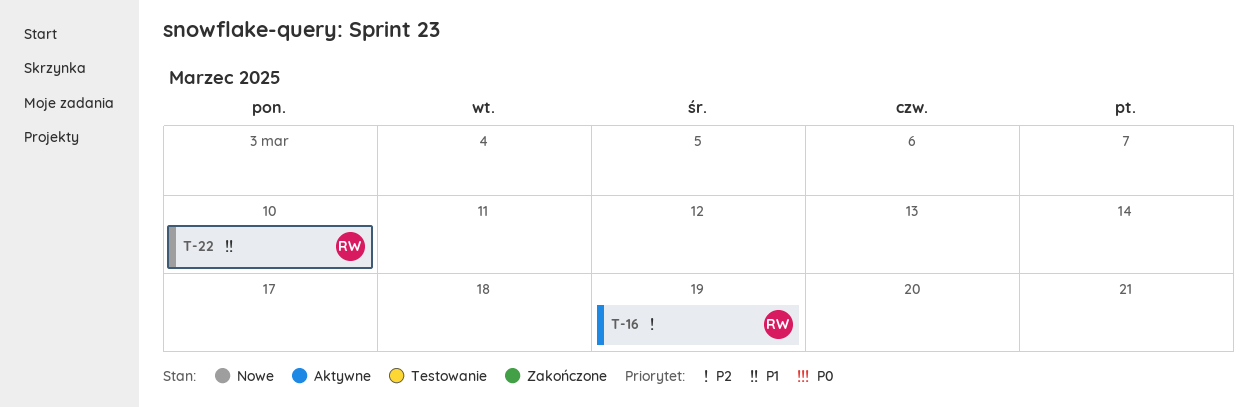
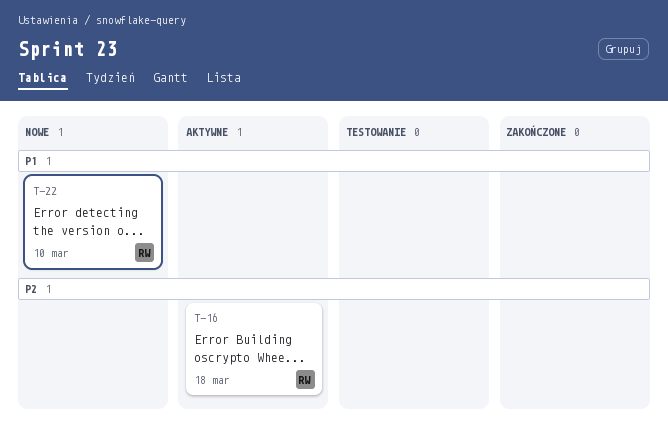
T-16, due: Mar 19 -> Mar 18

